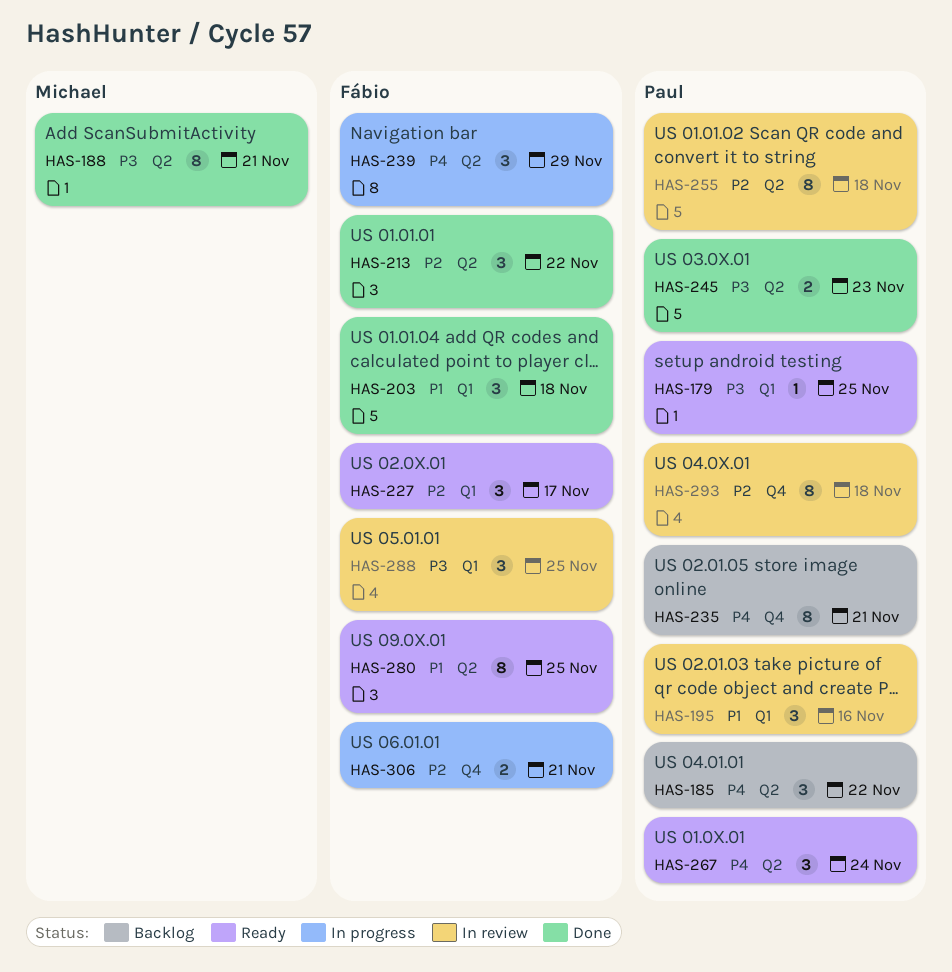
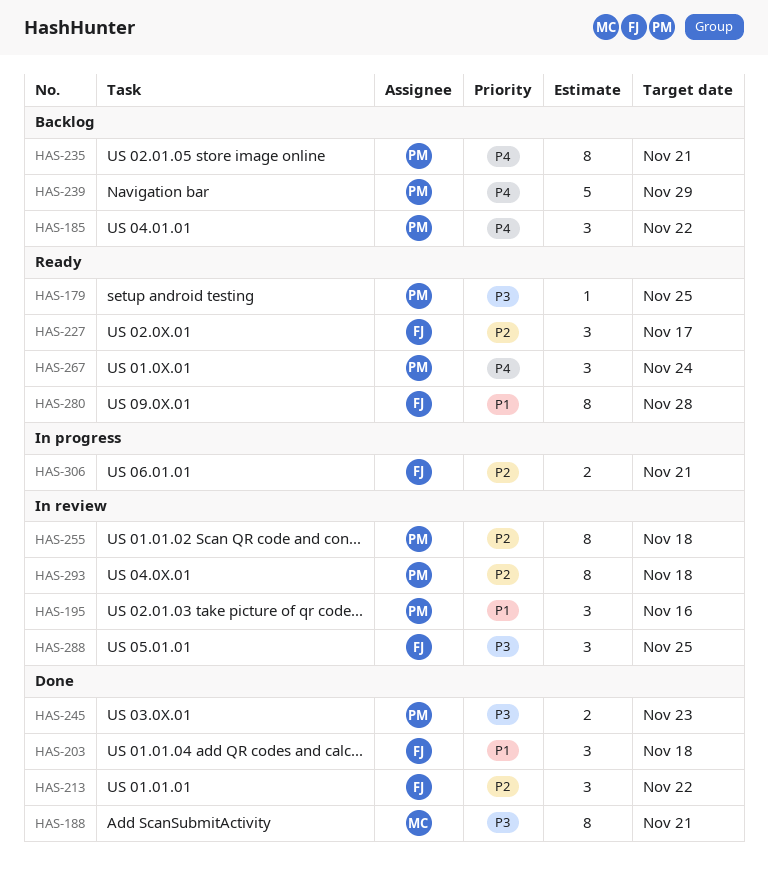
HAS-239, status: In progress -> Backlog
HAS-239, owner: Fábio -> Paul
HAS-239, estimate: 3 -> 5
HAS-280, due: Nov 25 -> Nov 28

